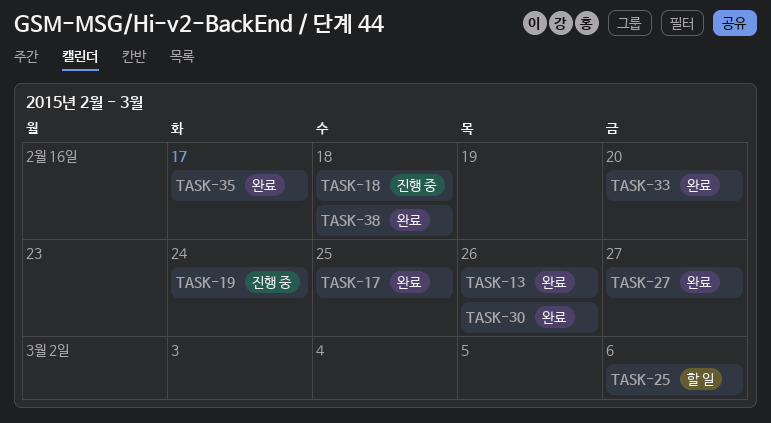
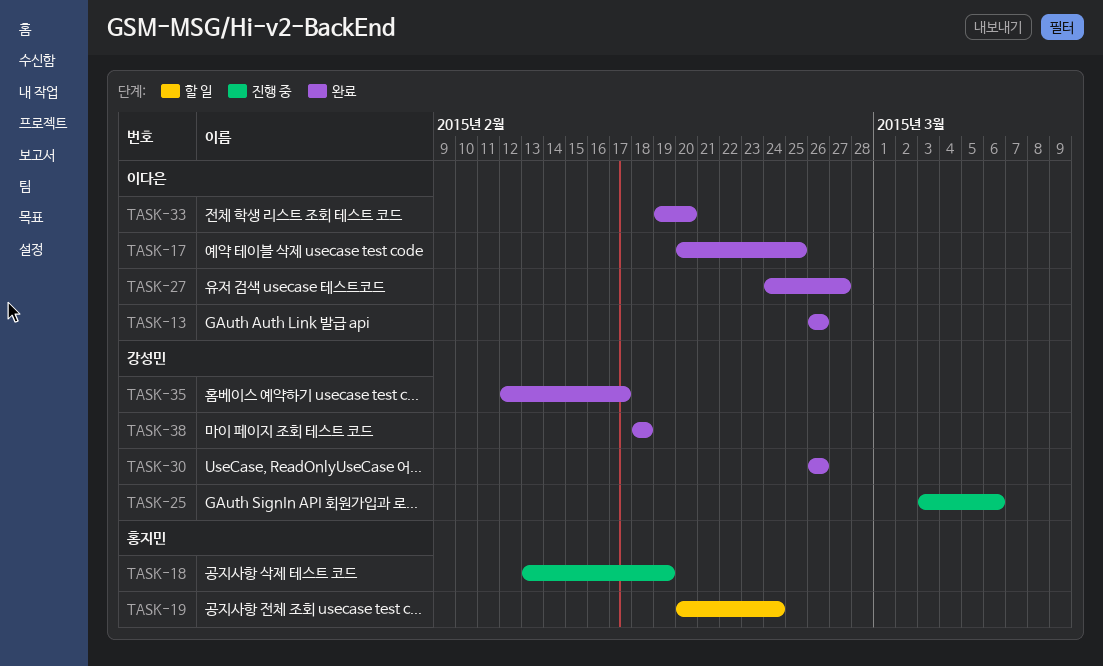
TASK-18, due: Feb 18 -> Feb 19
TASK-19, status: 진행 중 -> 할 일
TASK-25, status: 할 일 -> 진행 중

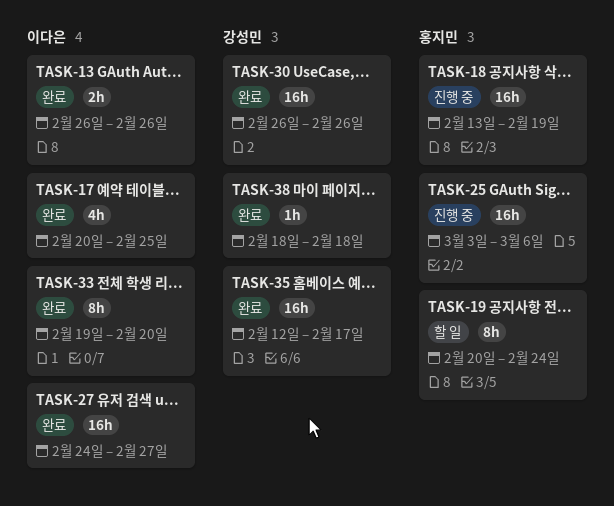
TASK-25, owner: 강성민 -> 홍지민

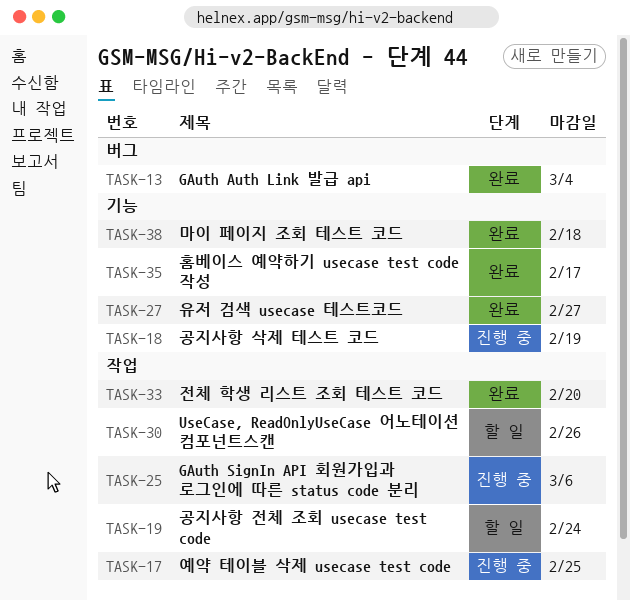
TASK-13, due: Feb 26 -> Mar 4
TASK-17, status: 완료 -> 진행 중
TASK-30, status: 완료 -> 할 일

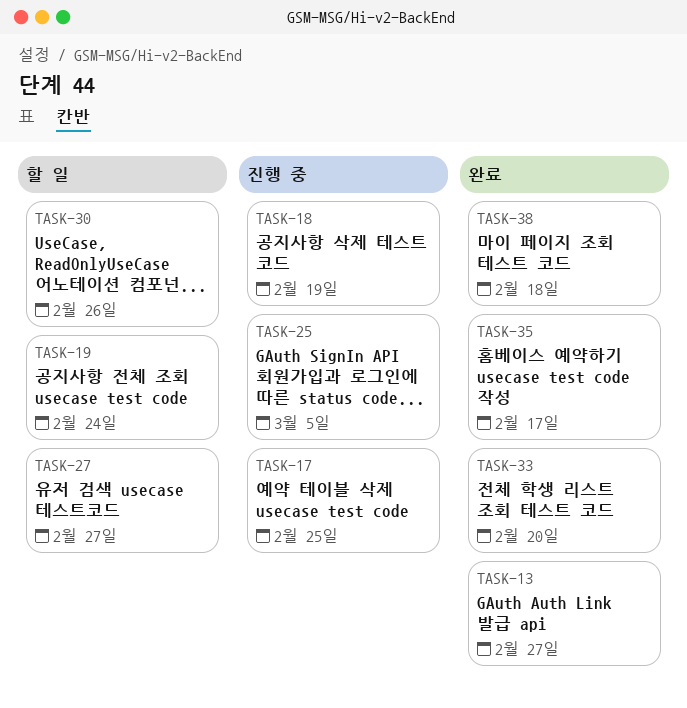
TASK-13, due: Mar 4 -> Feb 27
TASK-25, due: Mar 6 -> Mar 5
TASK-27, status: 완료 -> 할 일

